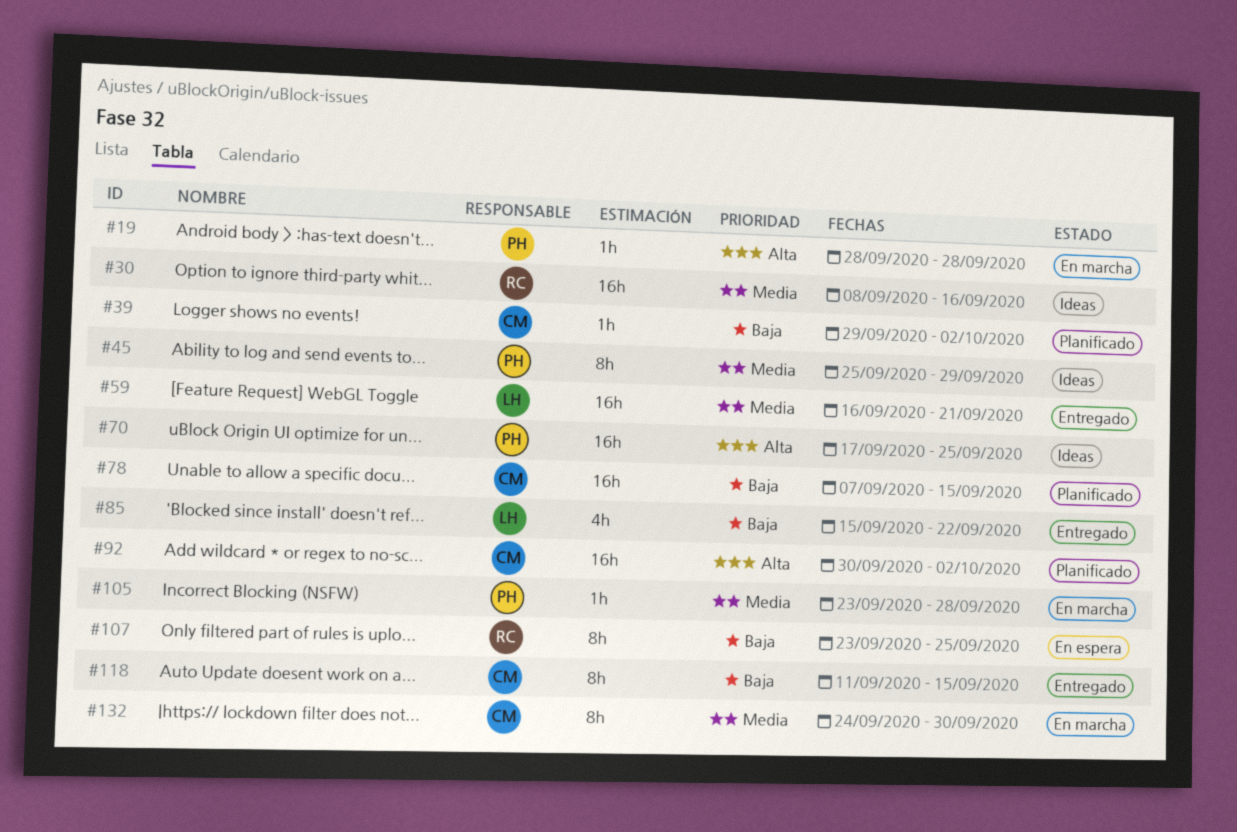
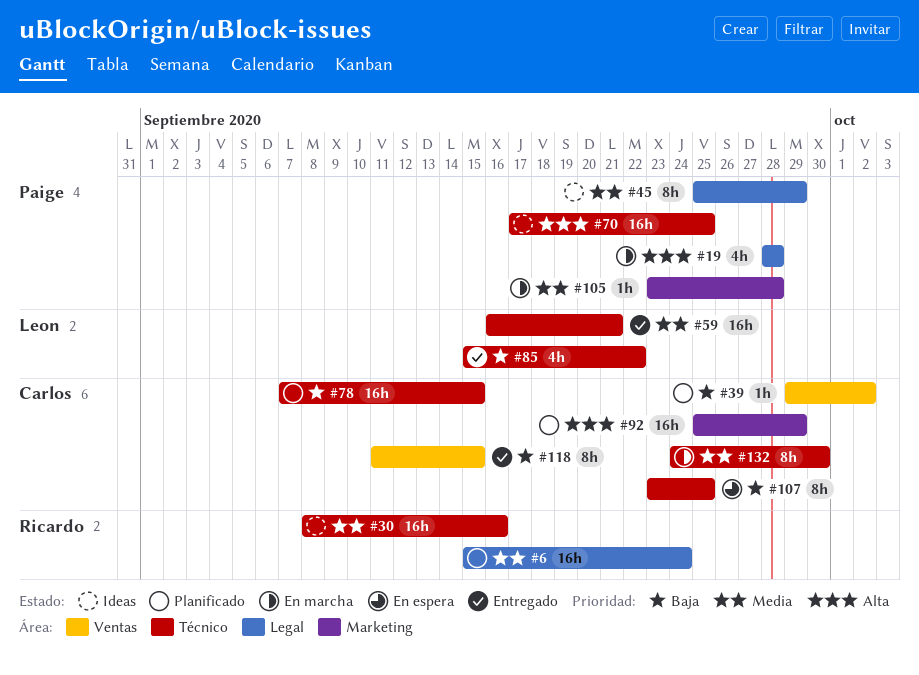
#6: none -> present
#19, estimate: 1h -> 4h
#92, start: Sep 30 -> Sep 25
#92, due: Oct 2 -> Sep 29
#107, owner: Ricardo -> Carlos

